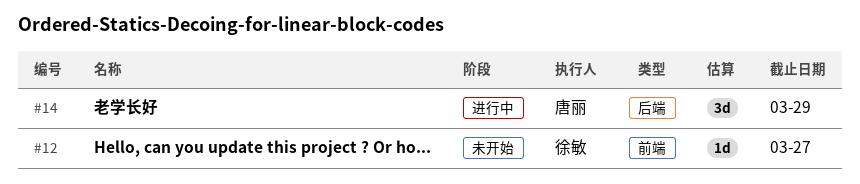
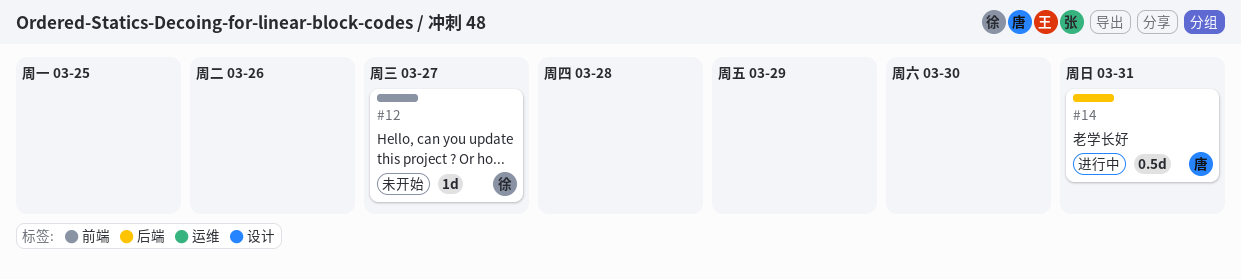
#14, estimate: 3d -> 0.5d
#14, due: Mar 29 -> Mar 31

